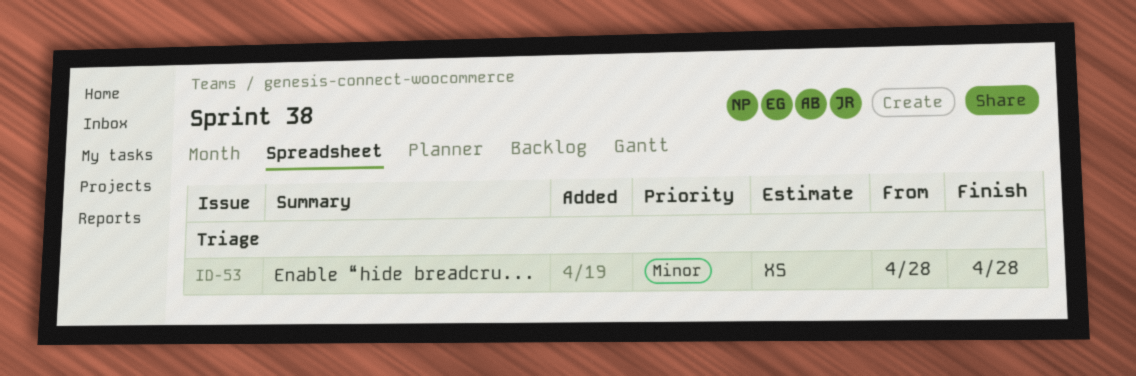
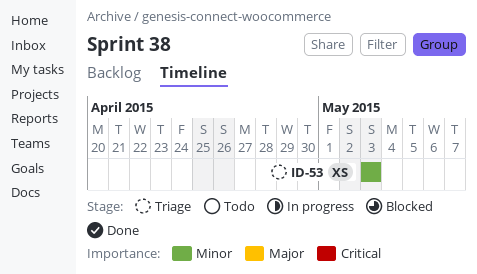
ID-53, start: Apr 28 -> May 3
ID-53, due: Apr 28 -> May 3

